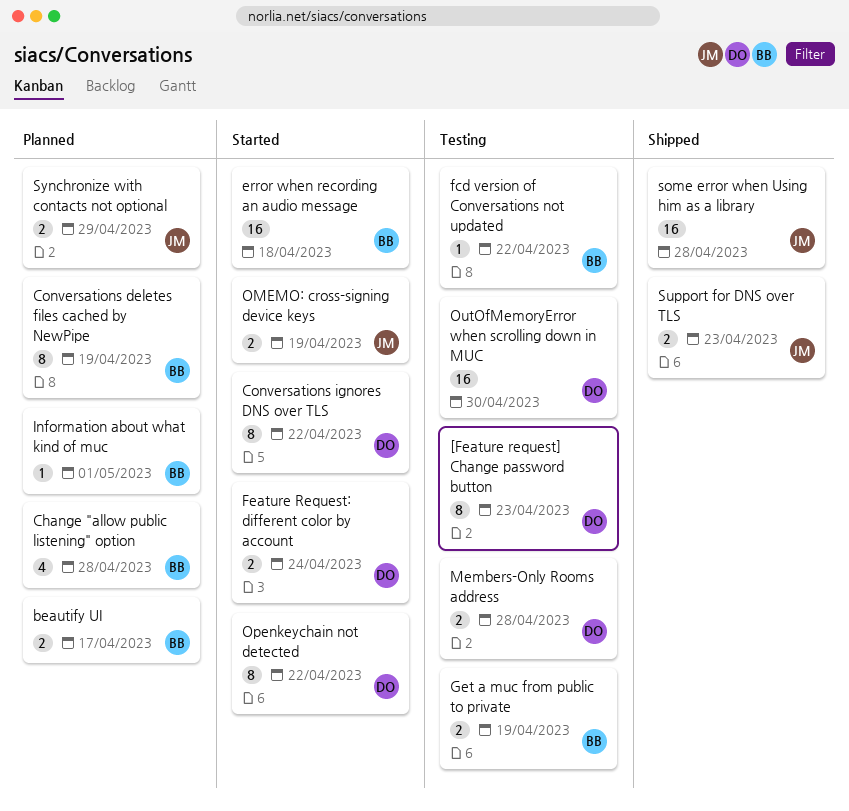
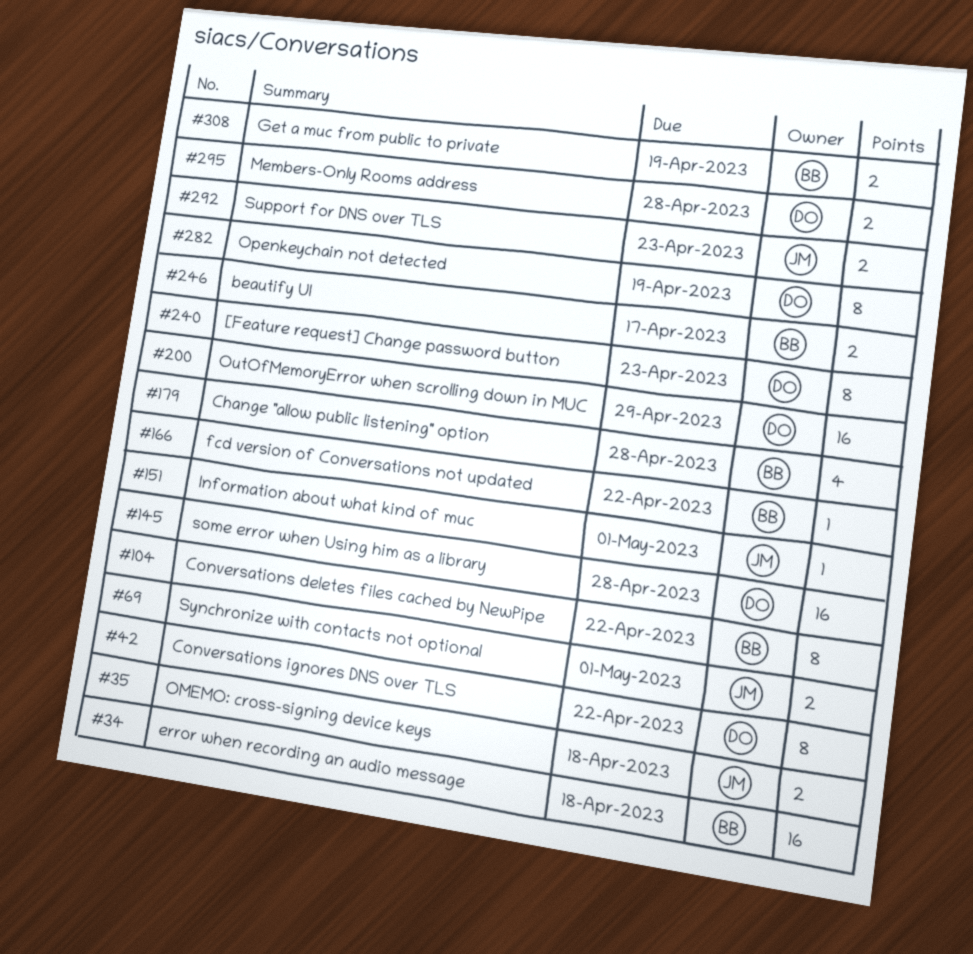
Conversations deletes files cached by NewPipe, due: Apr 19 -> Apr 22
Feature Request: different color by account: present -> none
Information about what kind of muc, owner: BB -> JM
OMEMO: cross-signing device keys, due: Apr 19 -> Apr 18
Openkeychain not detected, due: Apr 22 -> Apr 19
OutOfMemoryError when scrolling down in MUC, due: Apr 30 -> Apr 29
some error when Using him as a library, owner: JM -> DO
Synchronize with contacts not optional, due: Apr 29 -> May 1

